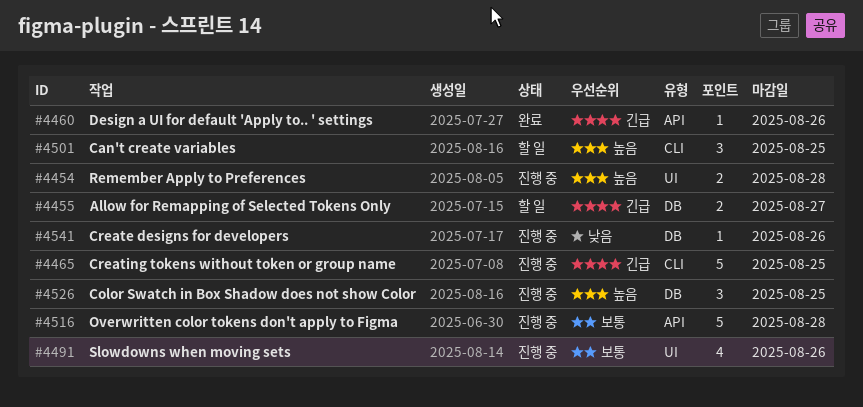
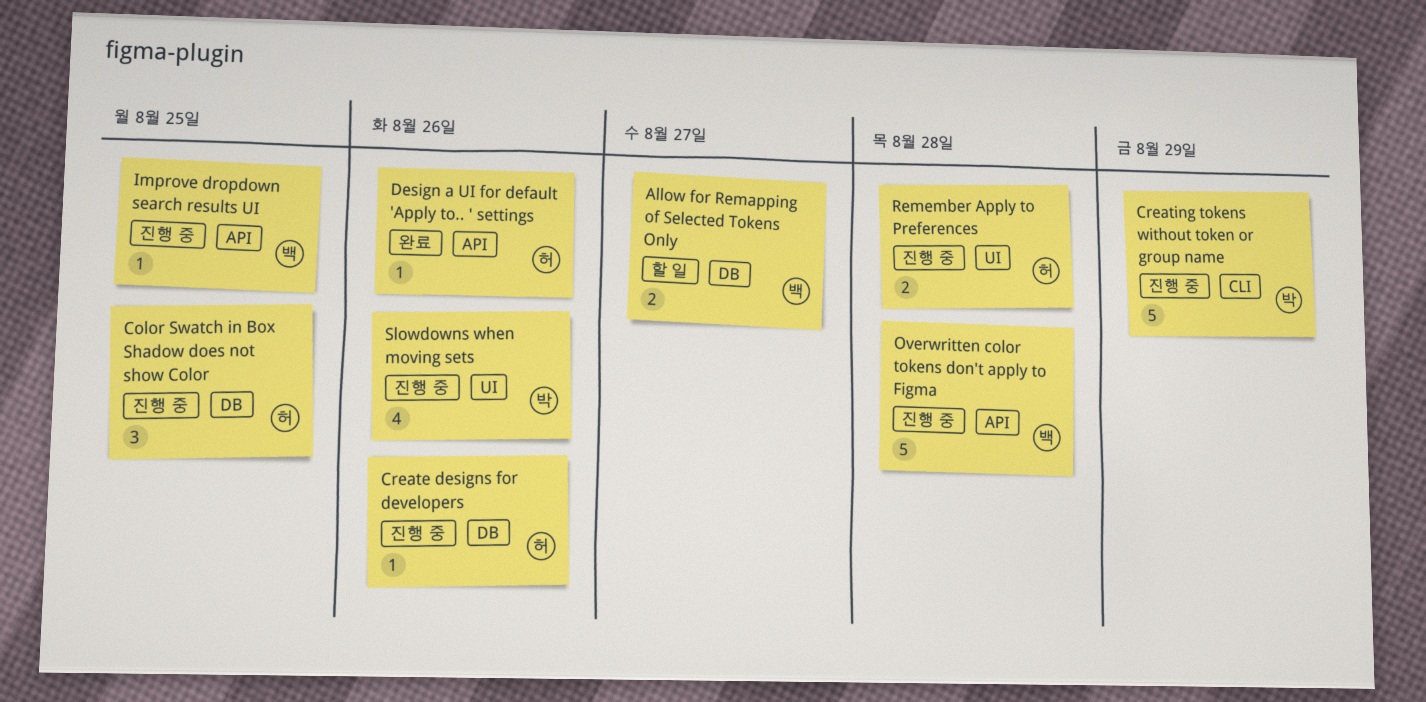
Can't create variables: present -> none
Creating tokens without token or group name, due: Aug 25 -> Aug 29
Improve dropdown search results UI: none -> present

